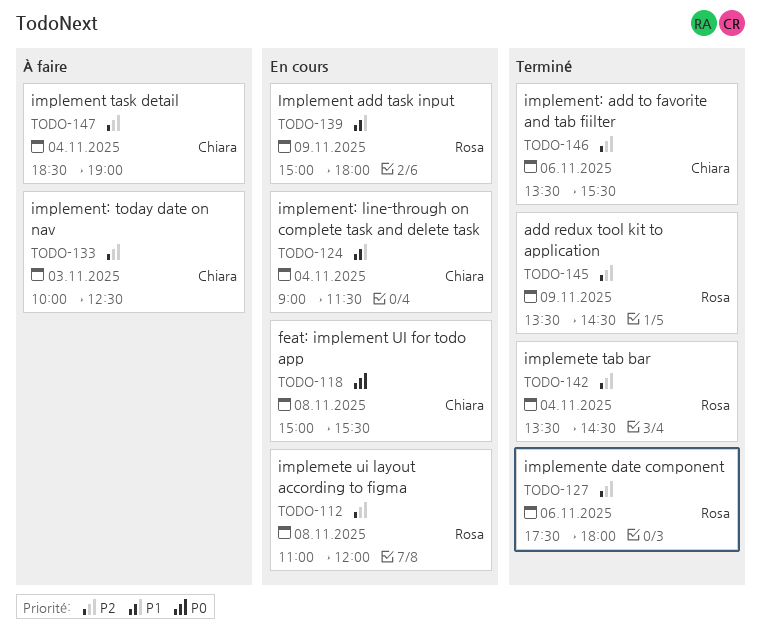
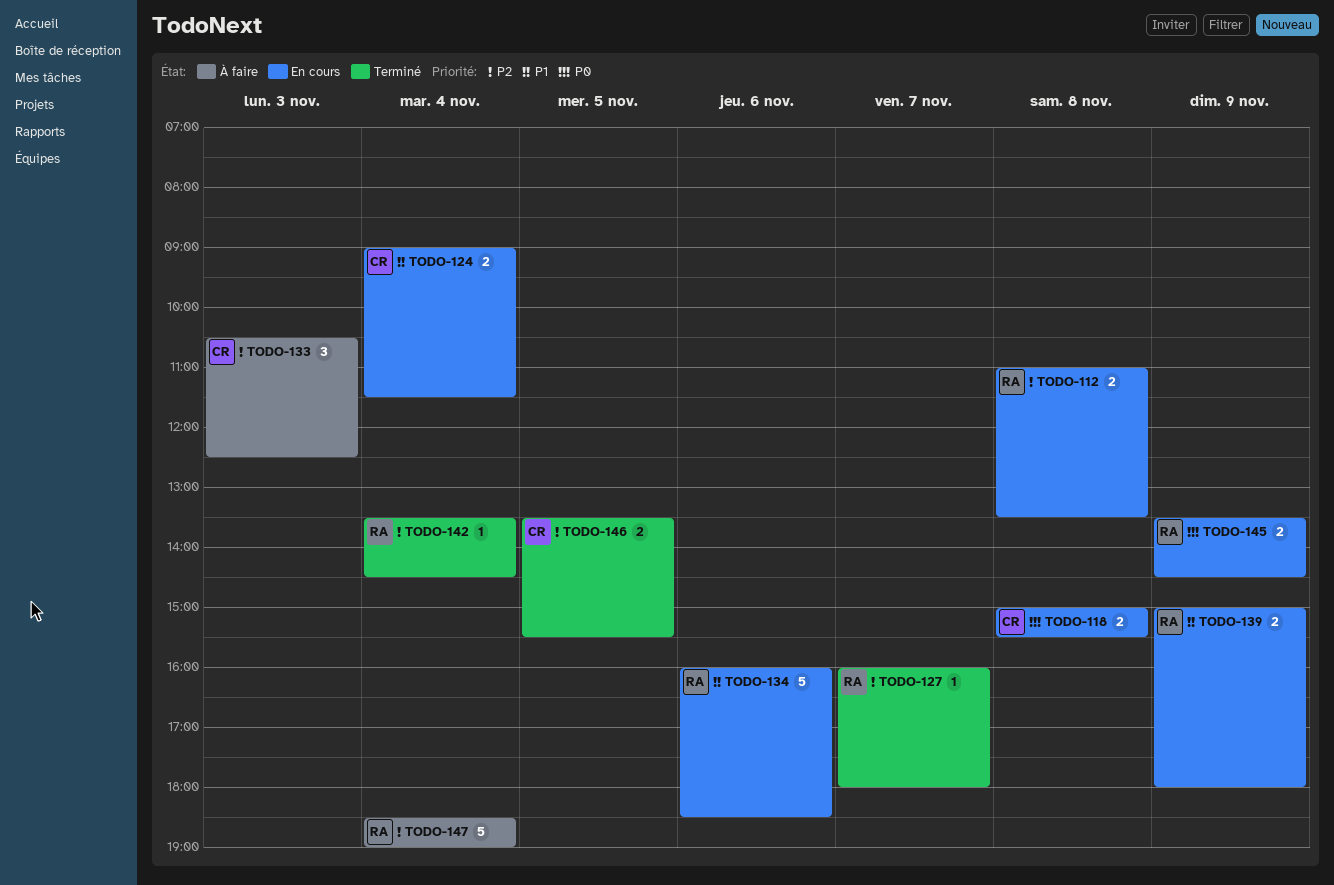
TODO-112, ends: 12:00 -> 13:30
TODO-127, day: Nov 6 -> Nov 7
TODO-127, begins: 17:30 -> 16:00
TODO-133, begins: 10:00 -> 10:30
TODO-134: none -> present
TODO-145, status: Terminé -> En cours
TODO-145, priority: P2 -> P0
TODO-146, day: Nov 6 -> Nov 5
TODO-147, owner: Chiara -> Rosa

